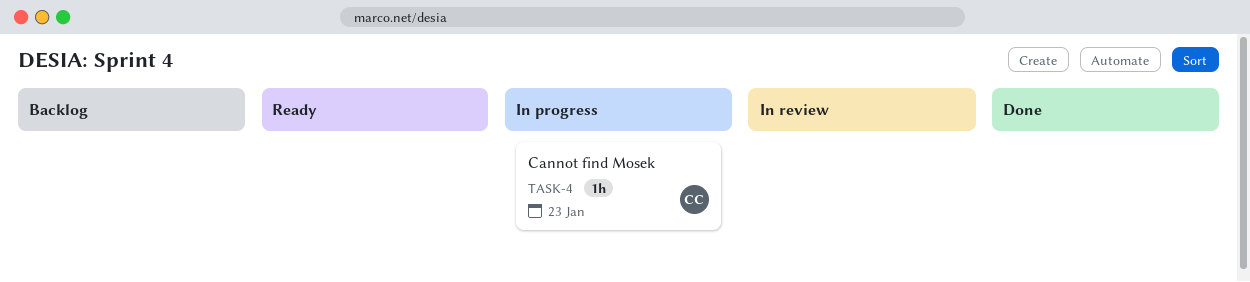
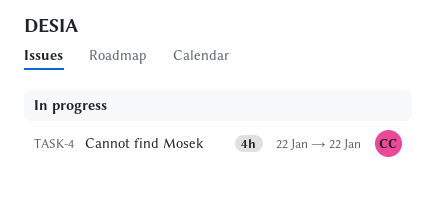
TASK-4, estimate: 1h -> 4h
TASK-4, due: Jan 23 -> Jan 22

